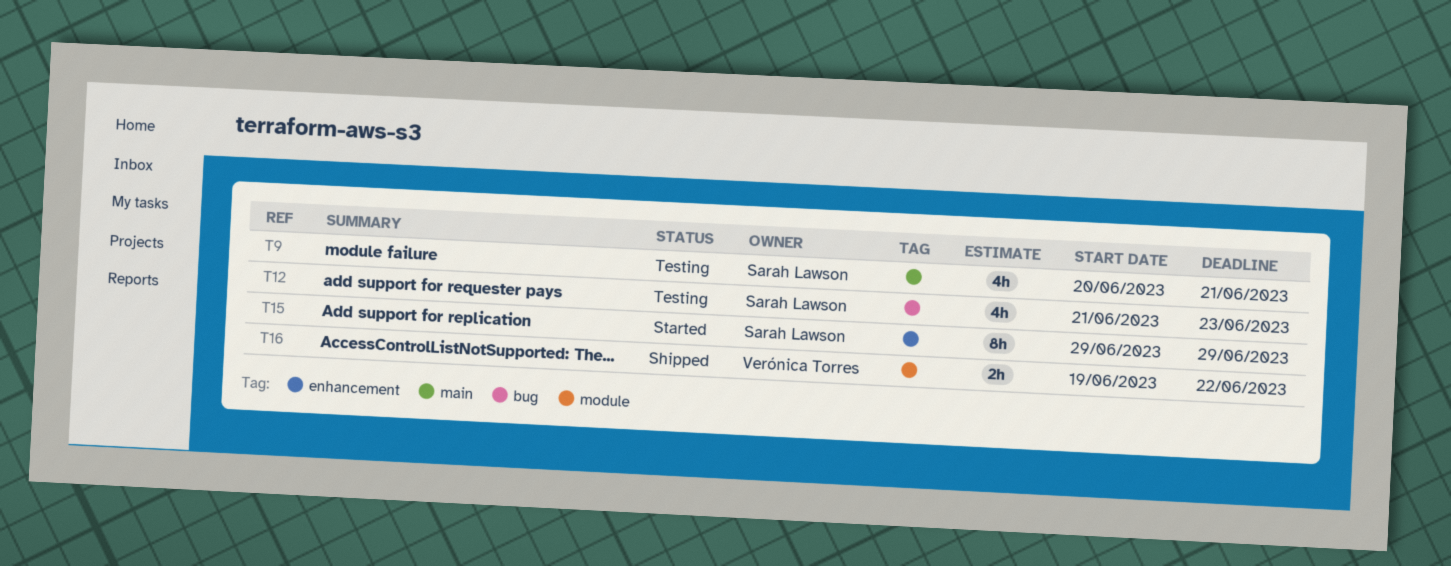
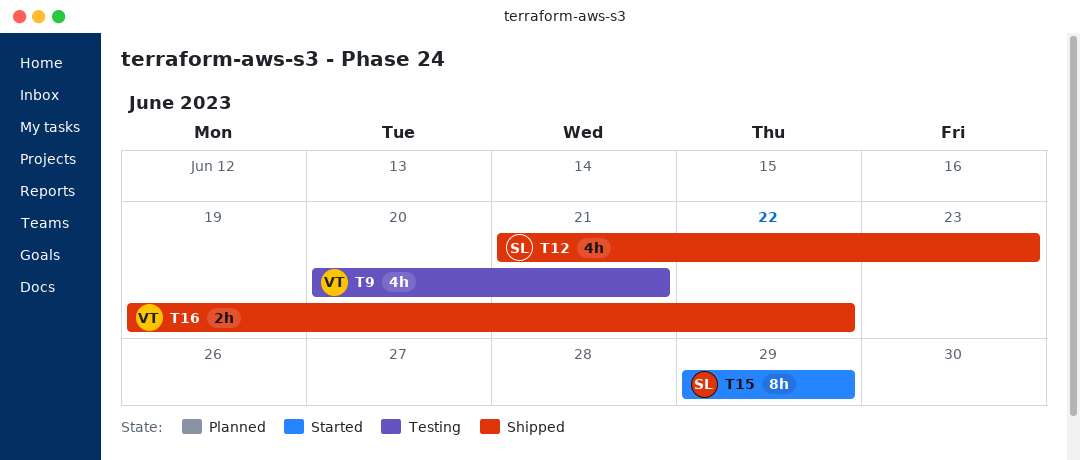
T9, owner: Sarah Lawson -> Verónica Torres
T12, status: Testing -> Shipped

